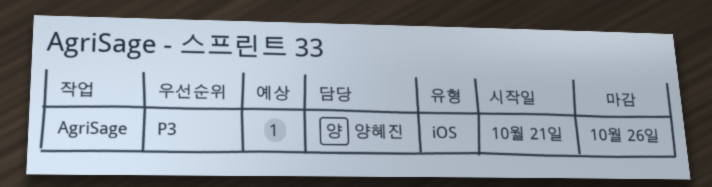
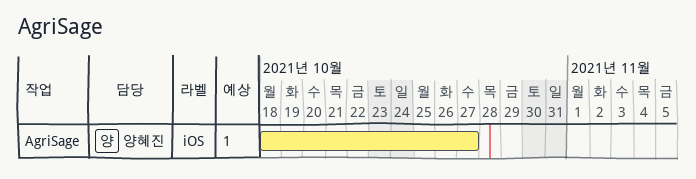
AgriSage, start: Oct 21 -> Oct 18
AgriSage, due: Oct 26 -> Oct 27

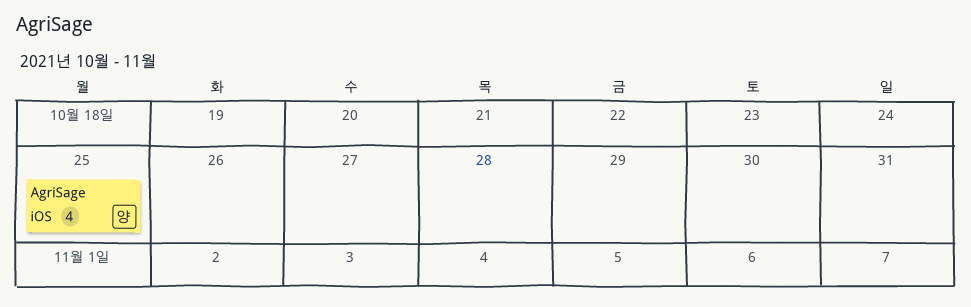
AgriSage, estimate: 1 -> 4
AgriSage, due: Oct 27 -> Oct 25

